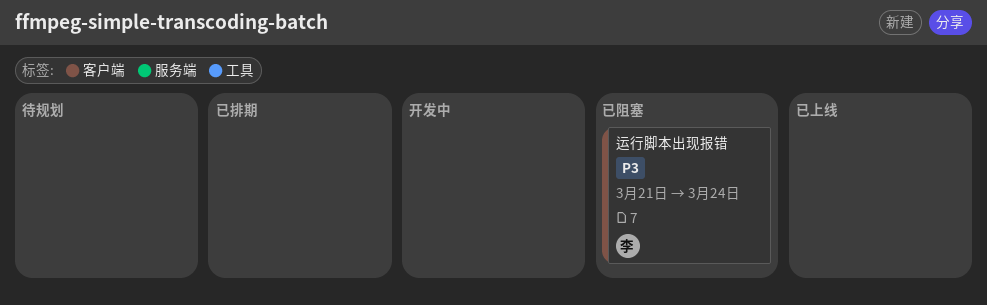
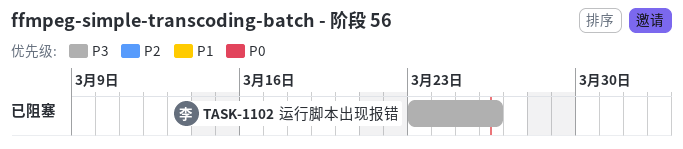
运行脚本出现报错, start: Mar 21 -> Mar 23
运行脚本出现报错, due: Mar 24 -> Mar 26

